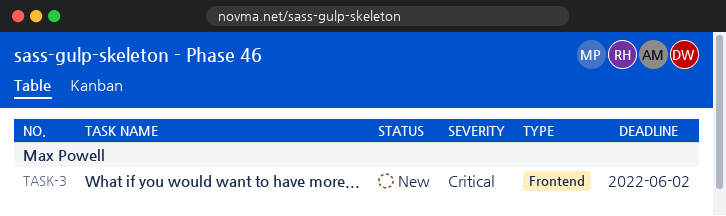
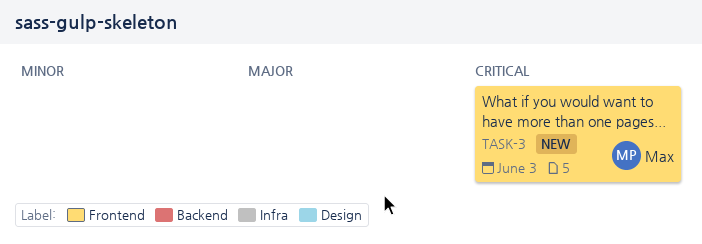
TASK-3, due: Jun 2 -> Jun 3

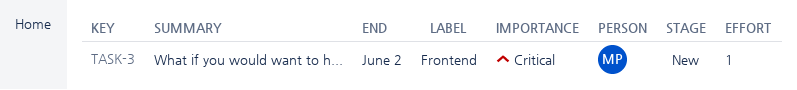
TASK-3, due: Jun 3 -> Jun 2

